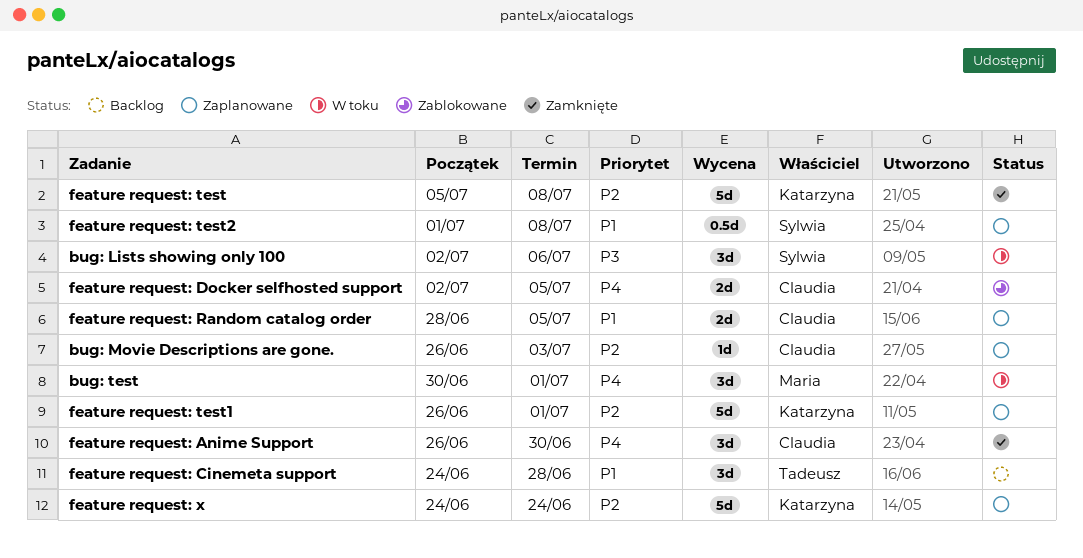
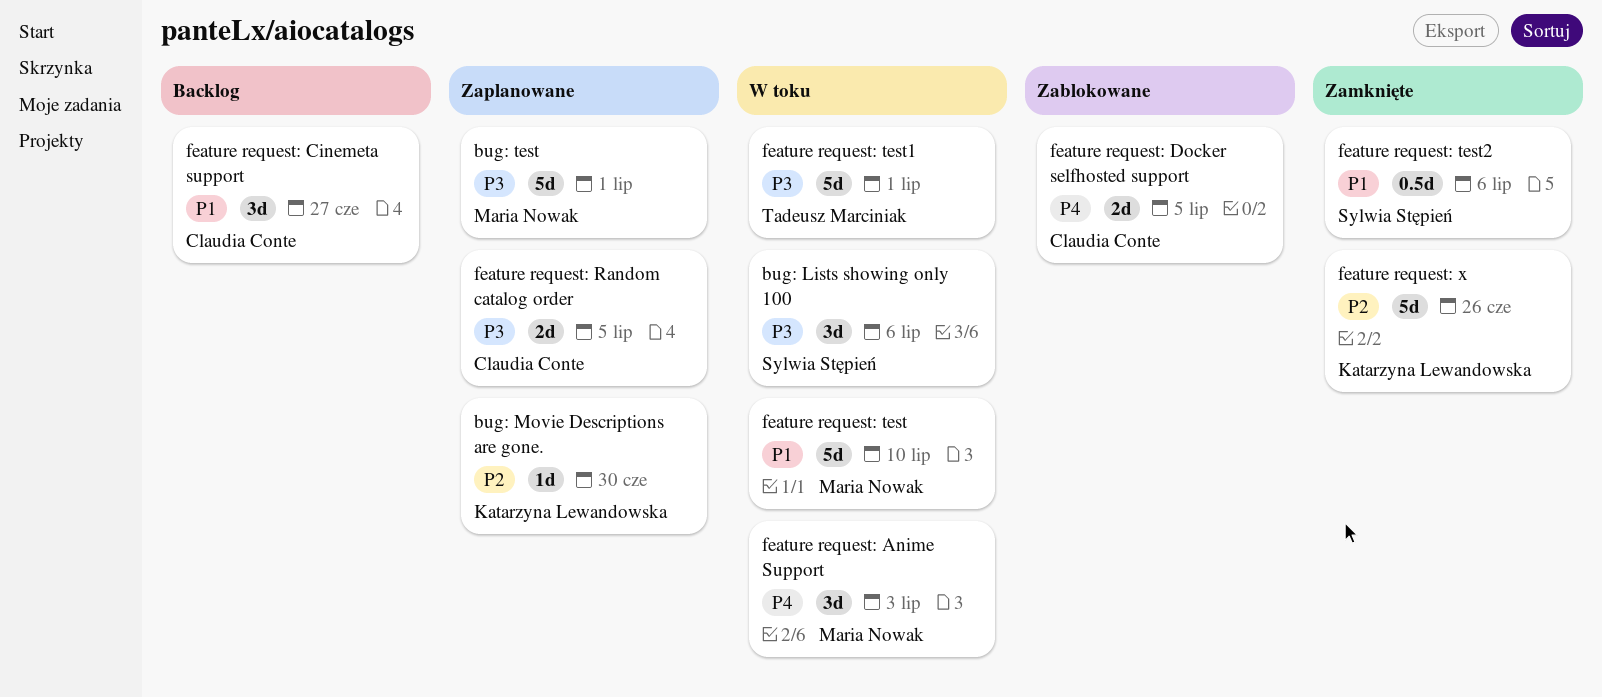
bug: Movie Descriptions are gone., owner: Claudia Conte -> Katarzyna Lewandowska
bug: Movie Descriptions are gone., due: Jul 3 -> Jun 30
bug: test, status: W toku -> Zaplanowane
bug: test, priority: P4 -> P3
bug: test, estimate: 3d -> 5d
feature request: Anime Support, status: Zamknięte -> W toku
feature request: Anime Support, owner: Claudia Conte -> Maria Nowak
feature request: Anime Support, due: Jun 30 -> Jul 3
feature request: Cinemeta support, owner: Tadeusz Marciniak -> Claudia Conte
feature request: Cinemeta support, due: Jun 28 -> Jun 27
feature request: Random catalog order, priority: P1 -> P3
feature request: test, status: Zamknięte -> W toku
feature request: test, owner: Katarzyna Lewandowska -> Maria Nowak
feature request: test, priority: P2 -> P1
feature request: test, due: Jul 8 -> Jul 10
feature request: test1, status: Zaplanowane -> W toku
feature request: test1, owner: Katarzyna Lewandowska -> Tadeusz Marciniak
feature request: test1, priority: P2 -> P3
feature request: test2, status: Zaplanowane -> Zamknięte
feature request: test2, due: Jul 8 -> Jul 6
feature request: x, status: Zaplanowane -> Zamknięte
feature request: x, due: Jun 24 -> Jun 26

